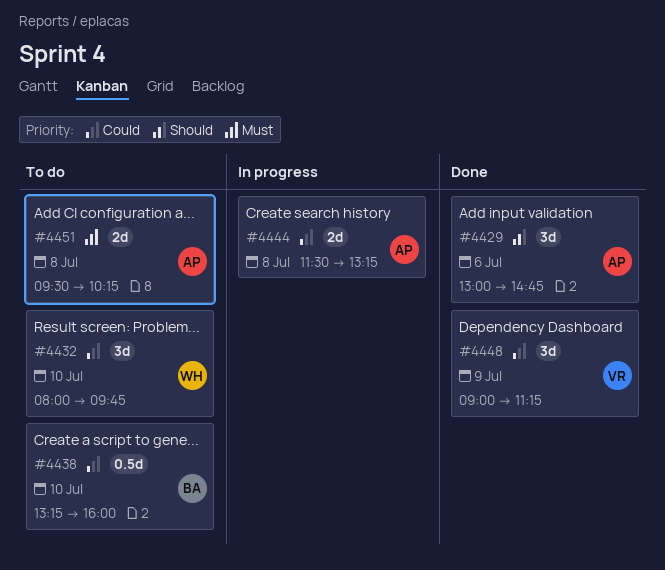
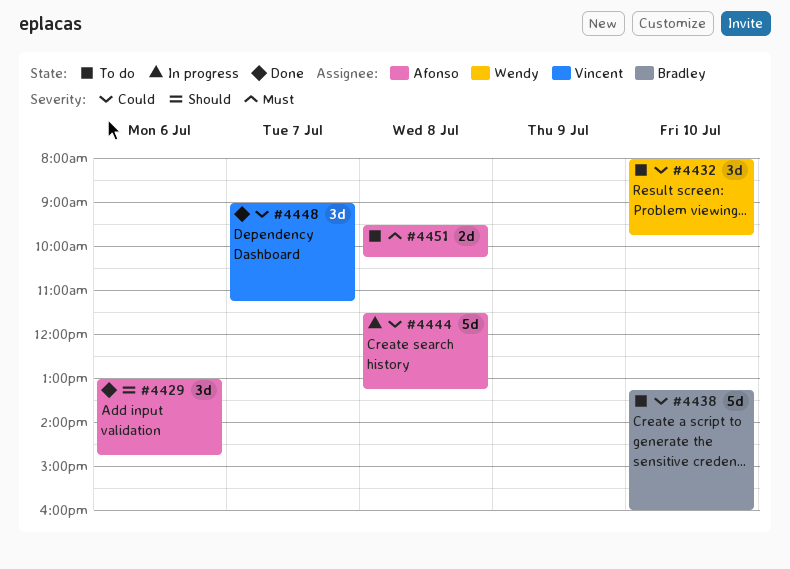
#4438, estimate: 0.5d -> 5d
#4444, estimate: 2d -> 5d
#4448, day: Jul 9 -> Jul 7

